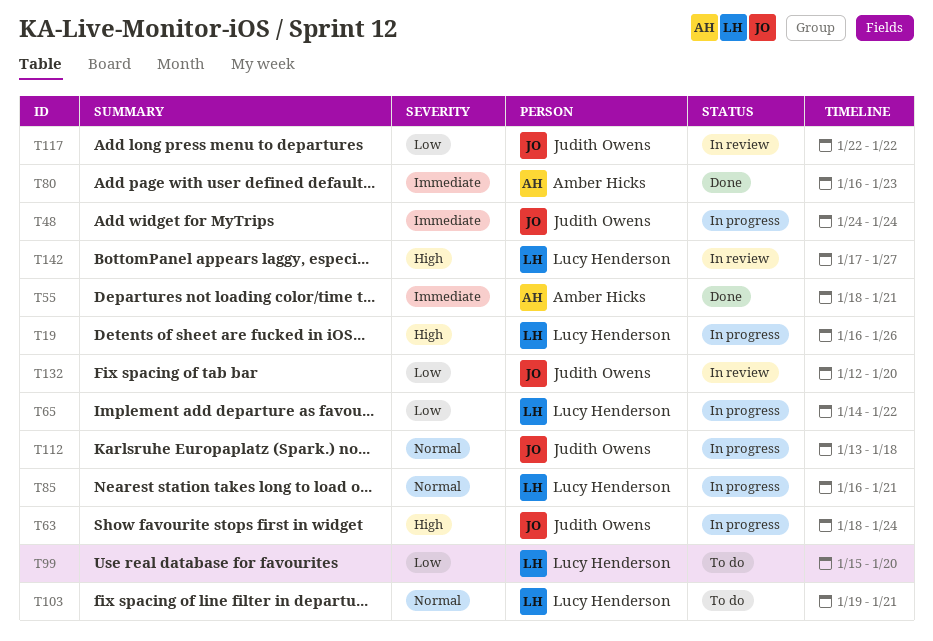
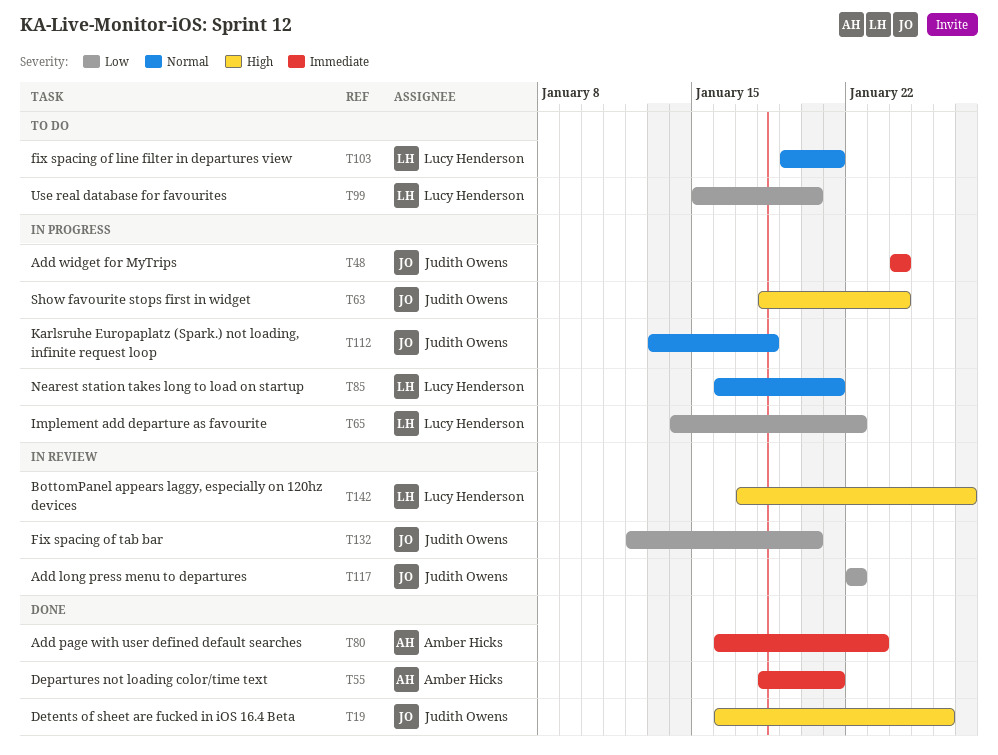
T19, status: In progress -> Done
T19, owner: Lucy Henderson -> Judith Owens

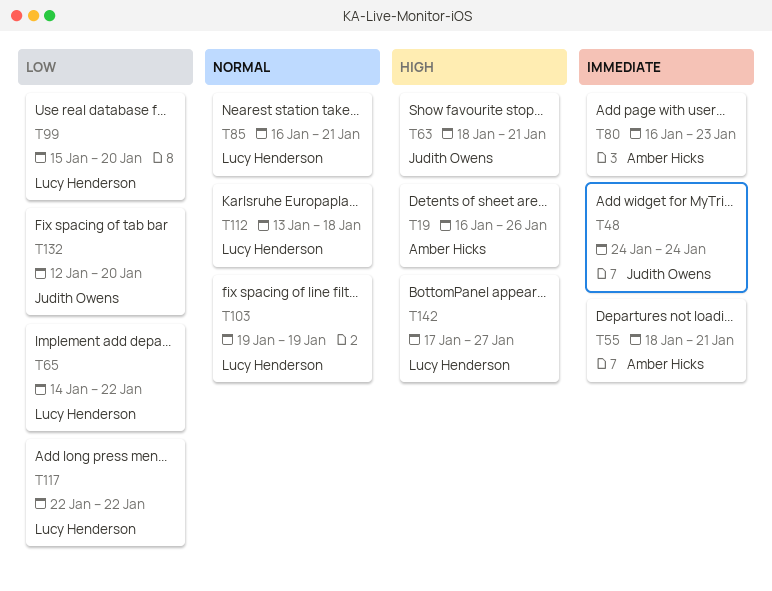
T19, owner: Judith Owens -> Amber Hicks
T63, due: Jan 24 -> Jan 21
T103, due: Jan 21 -> Jan 19
T112, owner: Judith Owens -> Lucy Henderson
T117, owner: Judith Owens -> Lucy Henderson

